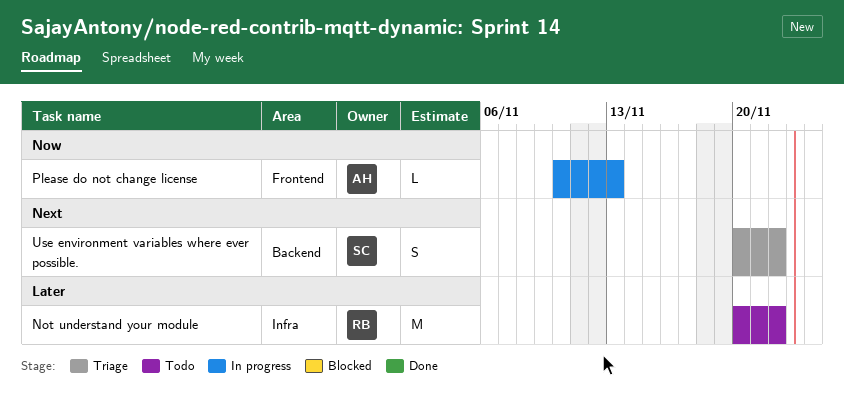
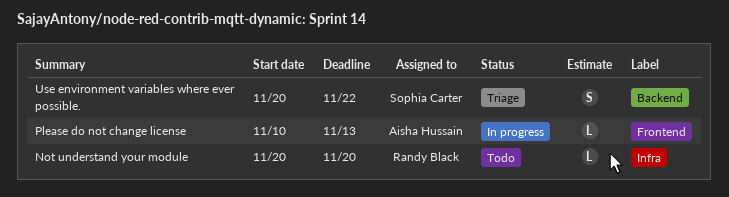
Not understand your module, estimate: M -> L
Not understand your module, due: Nov 22 -> Nov 20

